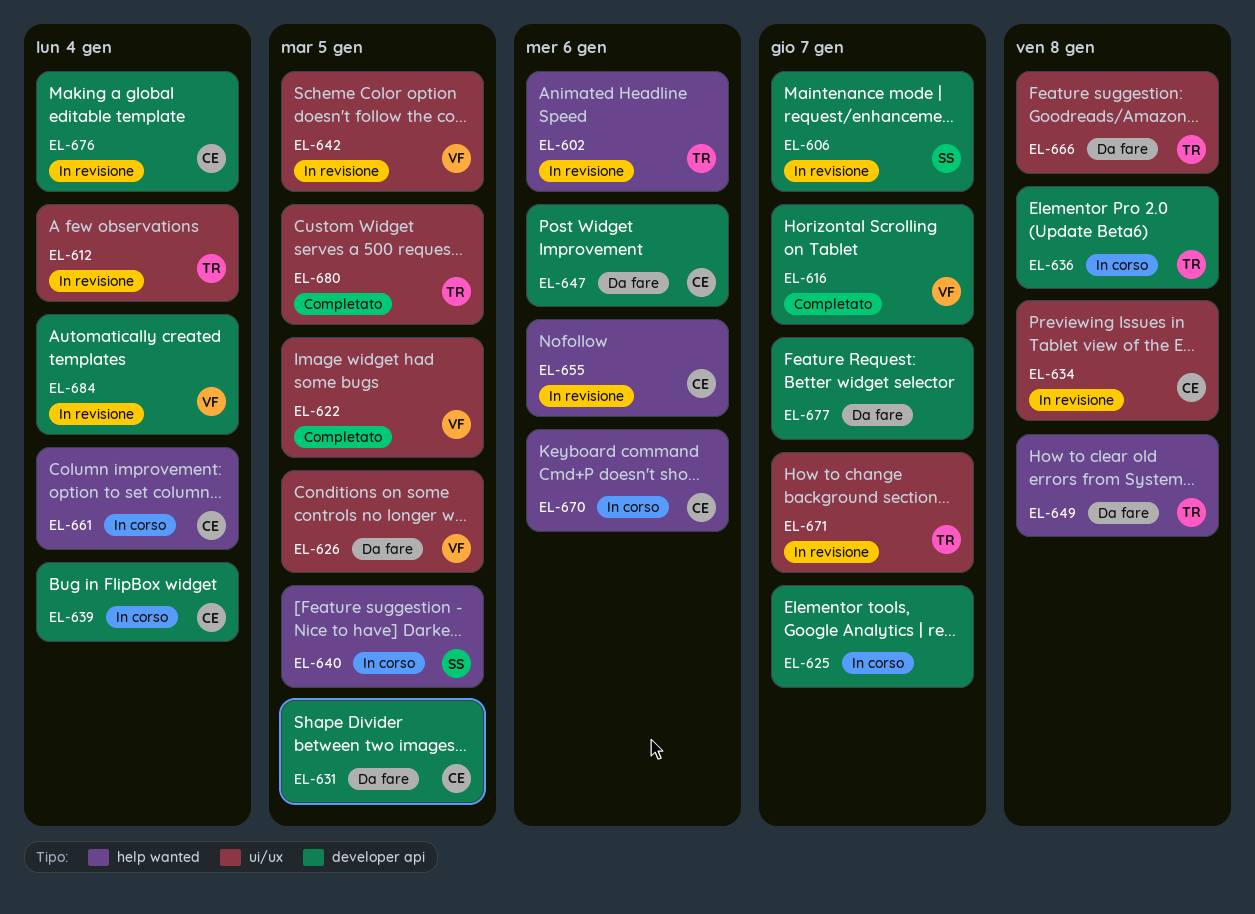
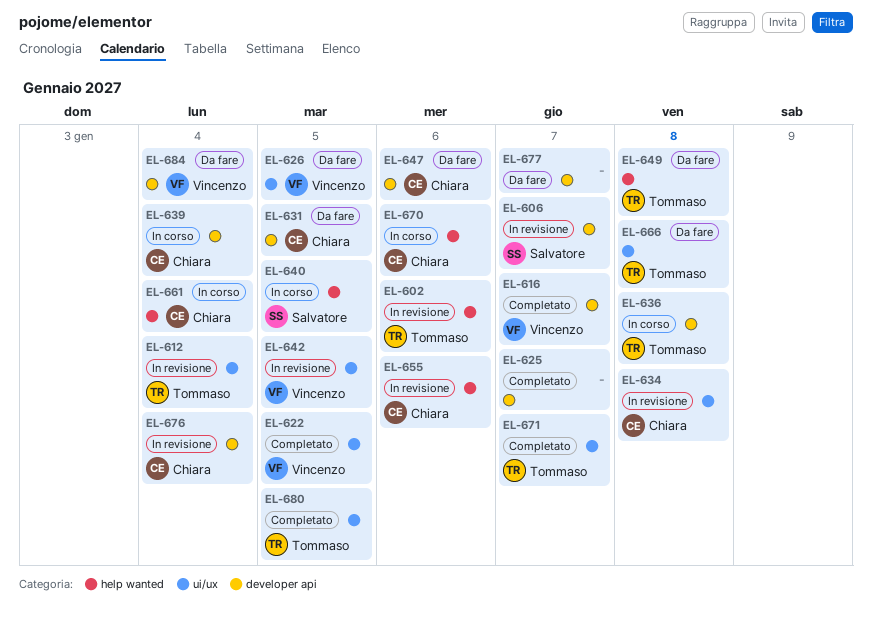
EL-625, status: In corso -> Completato
EL-671, status: In revisione -> Completato
EL-684, status: In revisione -> Da fare

